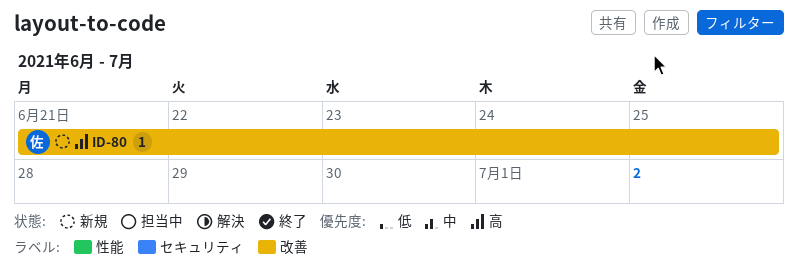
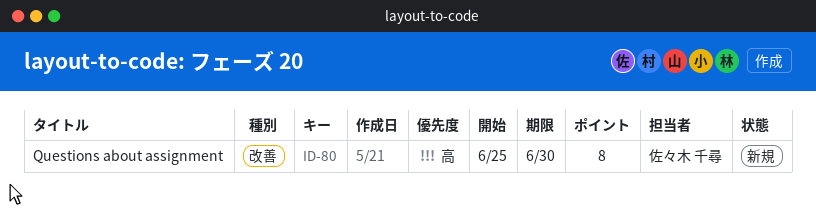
ID-80, estimate: 1 -> 8
ID-80, start: Jun 21 -> Jun 25
ID-80, due: Jun 25 -> Jun 30

